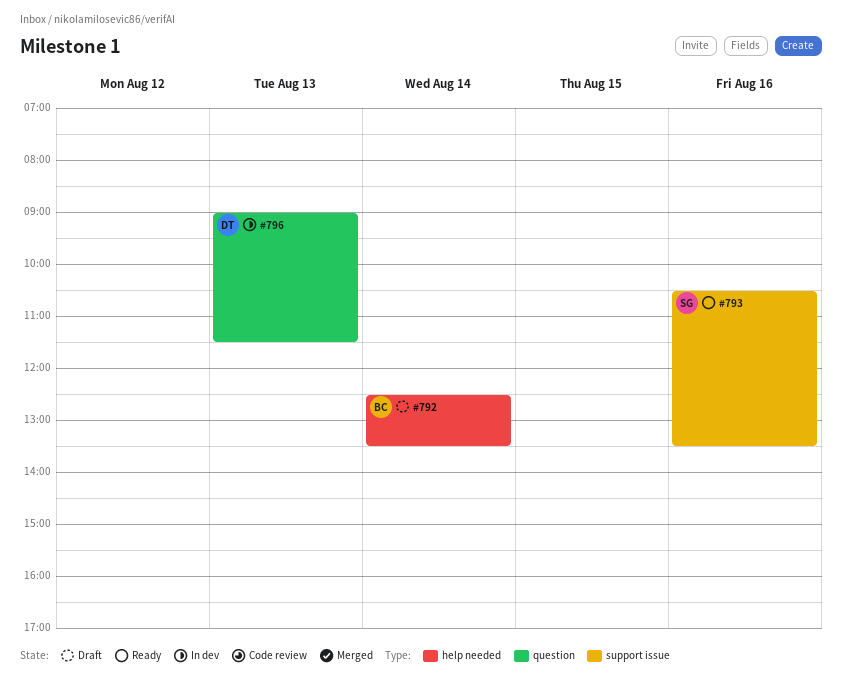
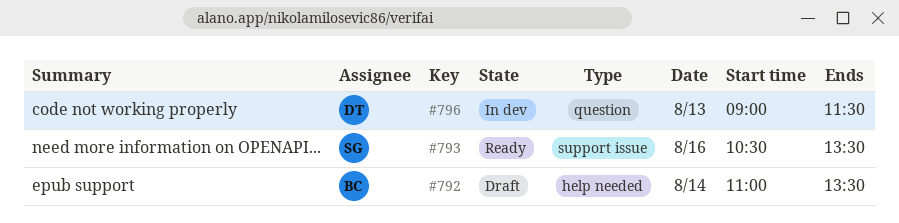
#792, begins: 12:30 -> 11:00

